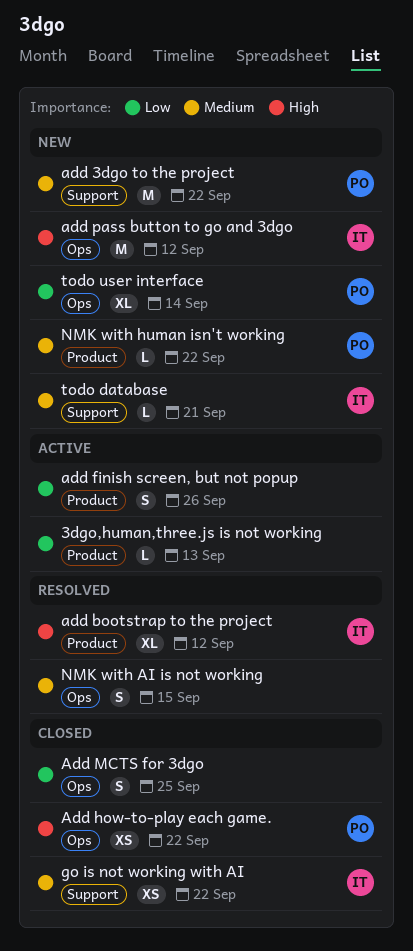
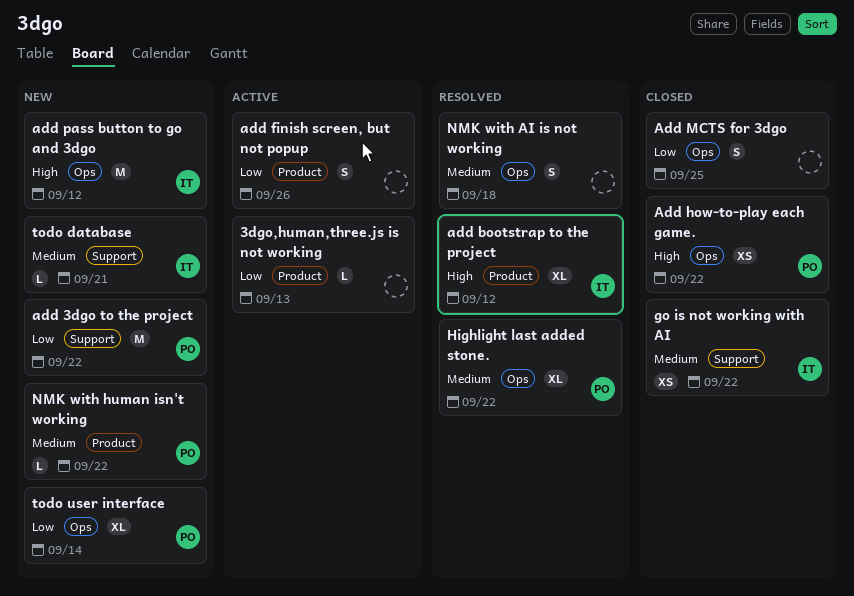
add 3dgo to the project, priority: Medium -> Low
Highlight last added stone.: none -> present
NMK with AI is not working, due: Sep 15 -> Sep 18

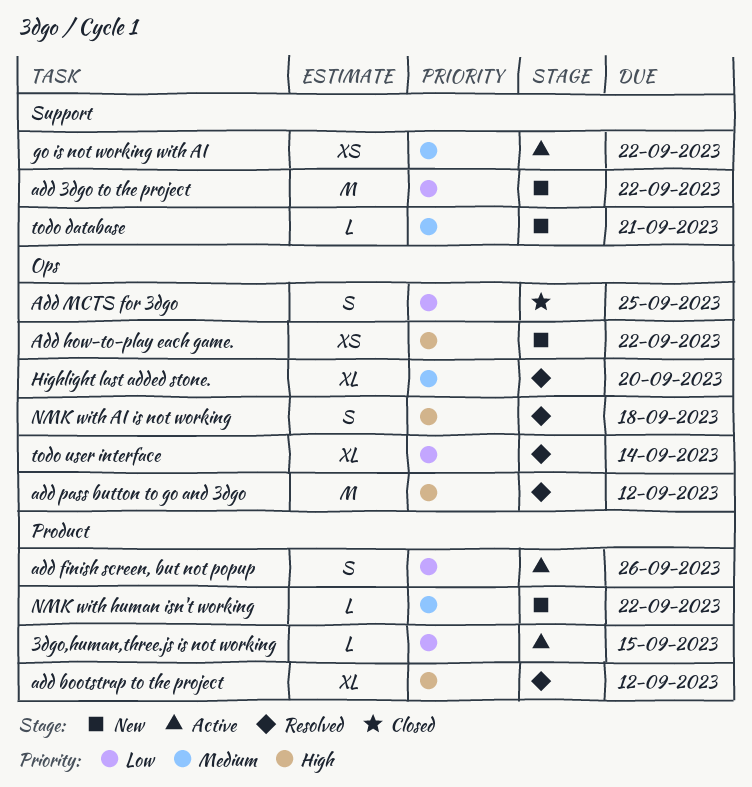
3dgo,human,three.js is not working, due: Sep 13 -> Sep 15
Add how-to-play each game., status: Closed -> New
add pass button to go and 3dgo, status: New -> Resolved
go is not working with AI, status: Closed -> Active
Highlight last added stone., due: Sep 22 -> Sep 20
NMK with AI is not working, priority: Medium -> High
todo user interface, status: New -> Resolved

